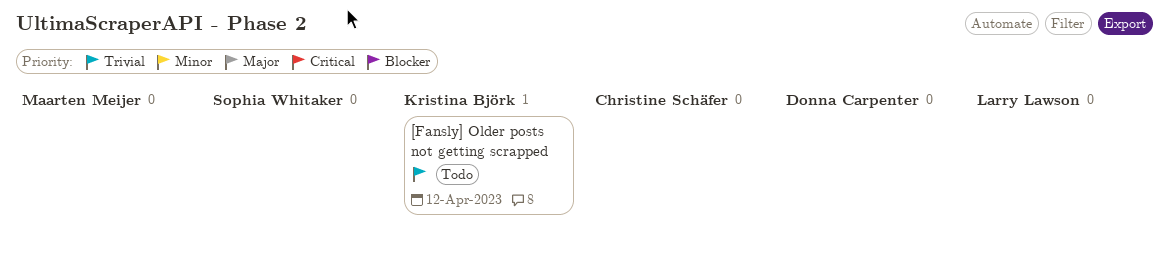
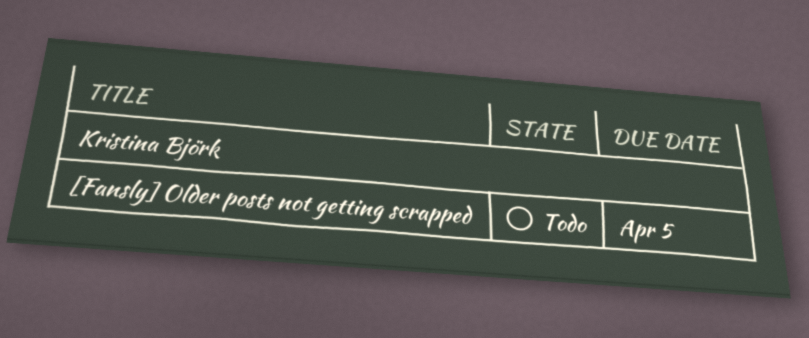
[Fansly] Older posts not getting scrapped, due: Apr 12 -> Apr 5

